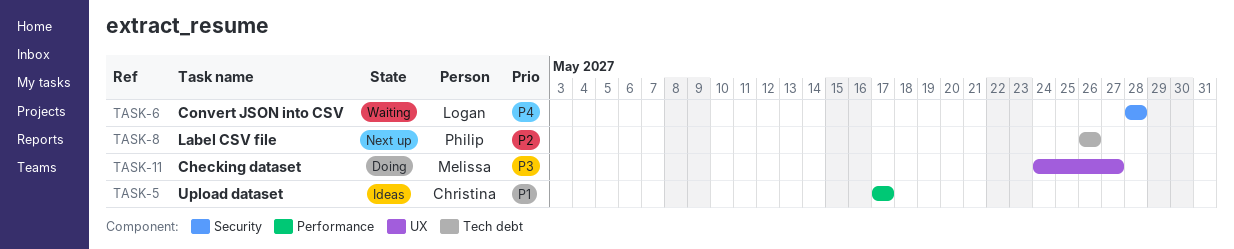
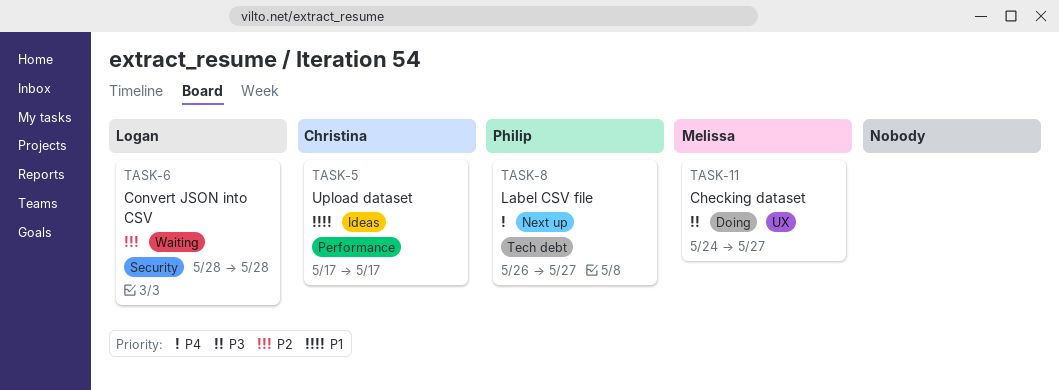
TASK-6, priority: P4 -> P2
TASK-8, priority: P2 -> P4
TASK-8, due: May 26 -> May 27

